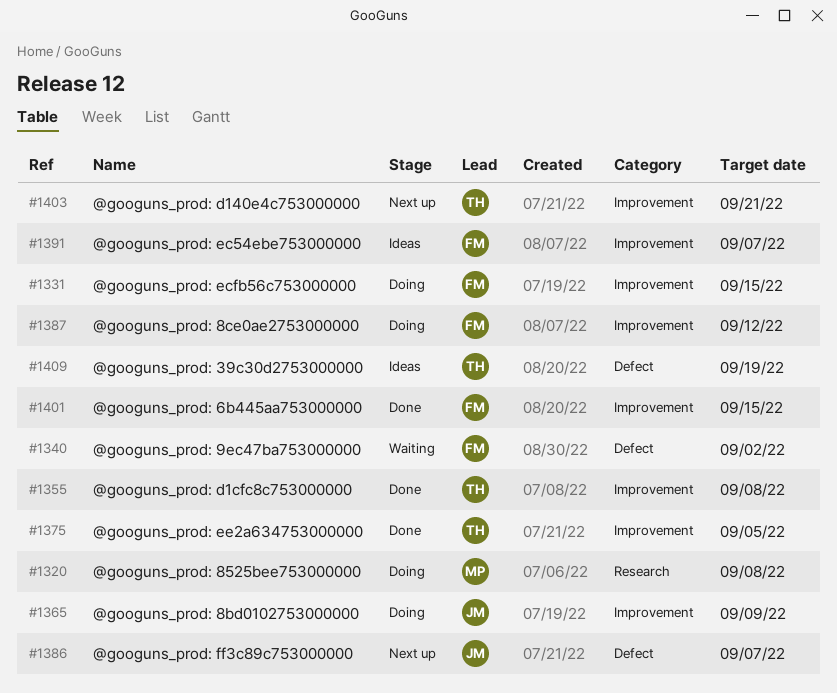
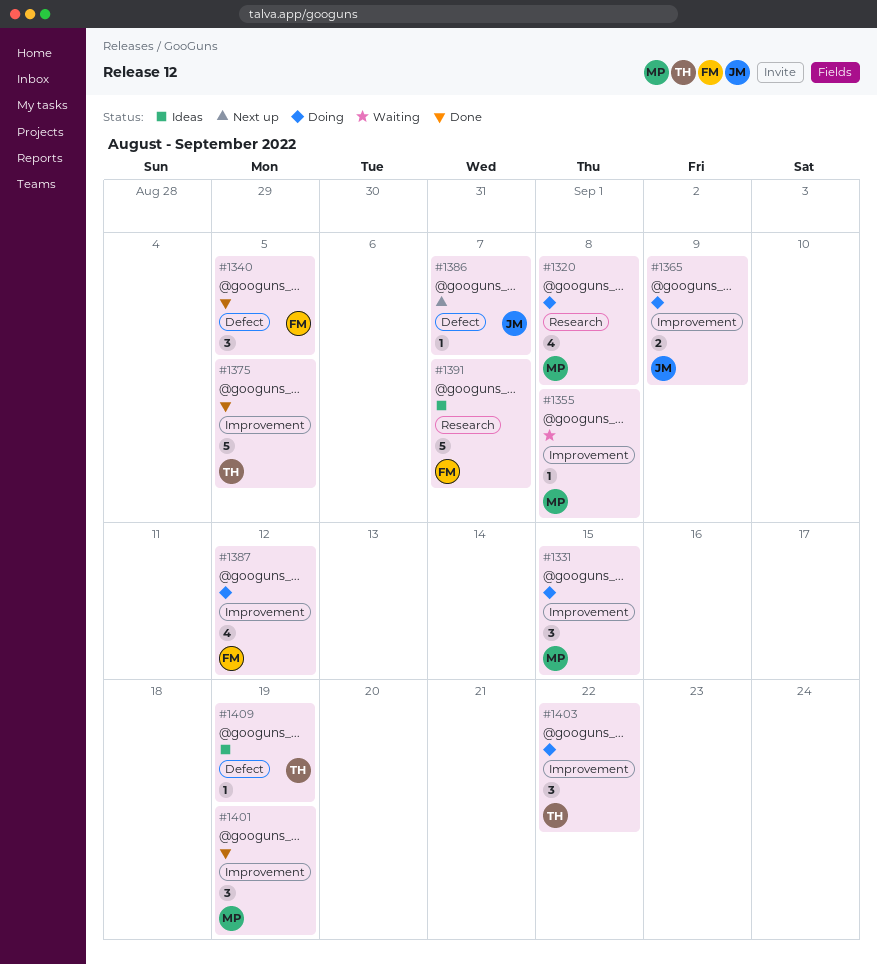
#1331, owner: FM -> MP
#1340, status: Waiting -> Done
#1340, due: Sep 2 -> Sep 5
#1355, status: Done -> Waiting
#1355, owner: TH -> MP
#1391, label: Improvement -> Research
#1401, owner: FM -> MP
#1401, due: Sep 15 -> Sep 19
#1403, status: Next up -> Doing
#1403, due: Sep 21 -> Sep 22

